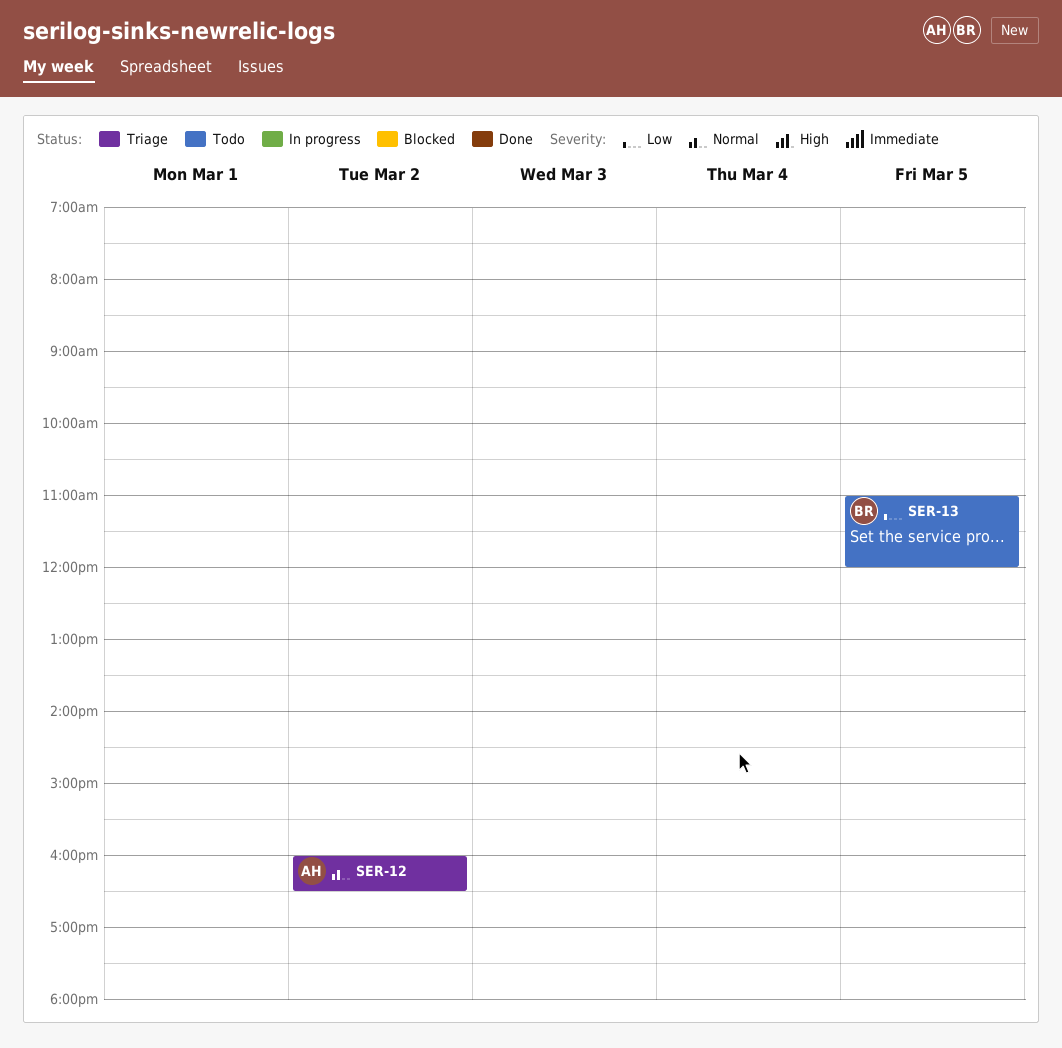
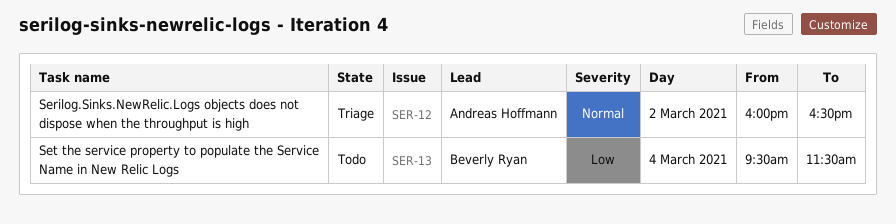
SER-13, day: Mar 5 -> Mar 4
SER-13, begins: 11:00 -> 09:30
SER-13, ends: 12:00 -> 11:30

